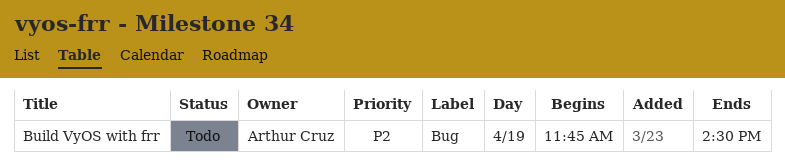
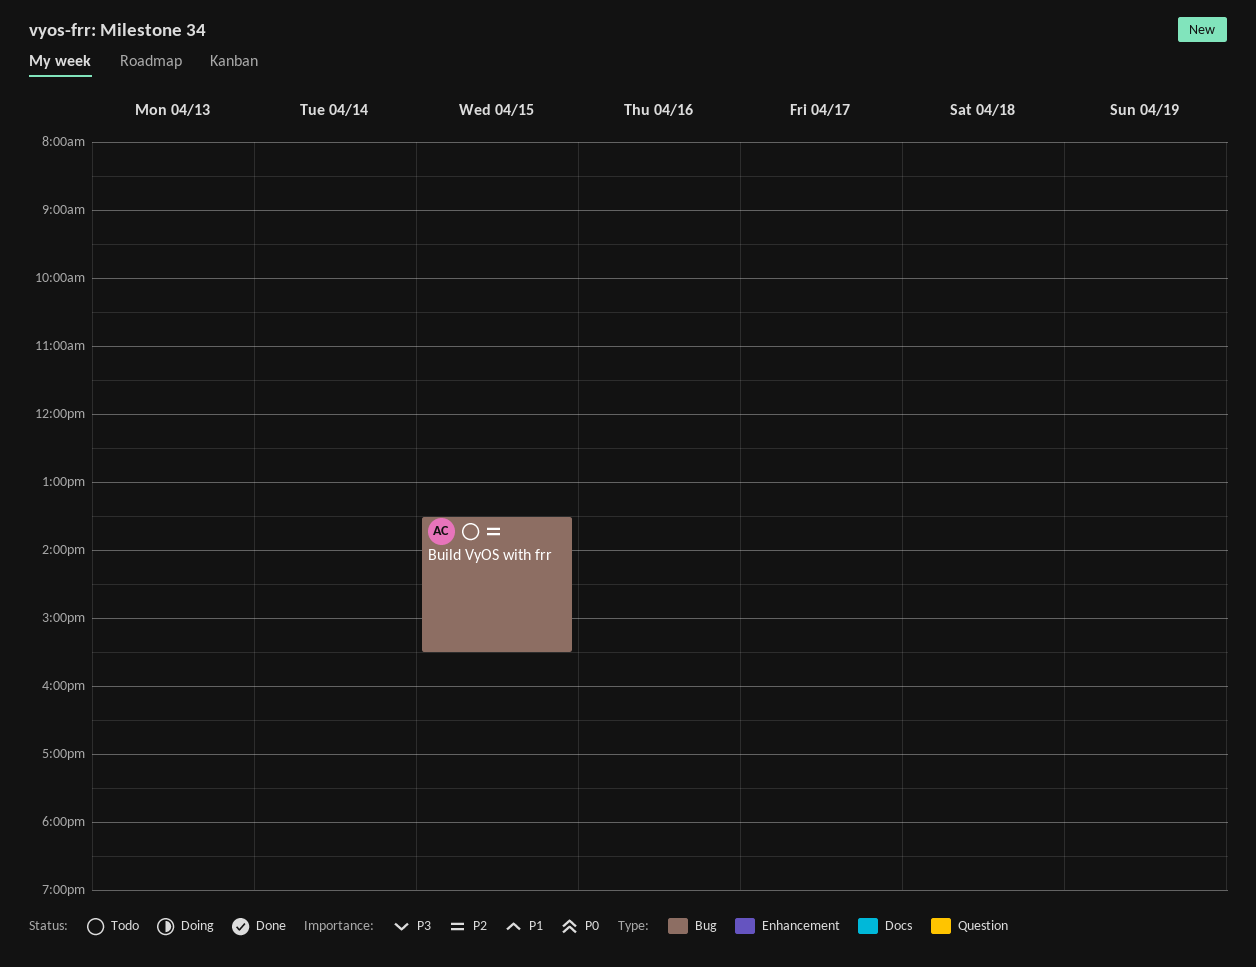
Build VyOS with frr, day: Apr 19 -> Apr 15
Build VyOS with frr, begins: 11:45 -> 13:30
Build VyOS with frr, ends: 14:30 -> 15:30

